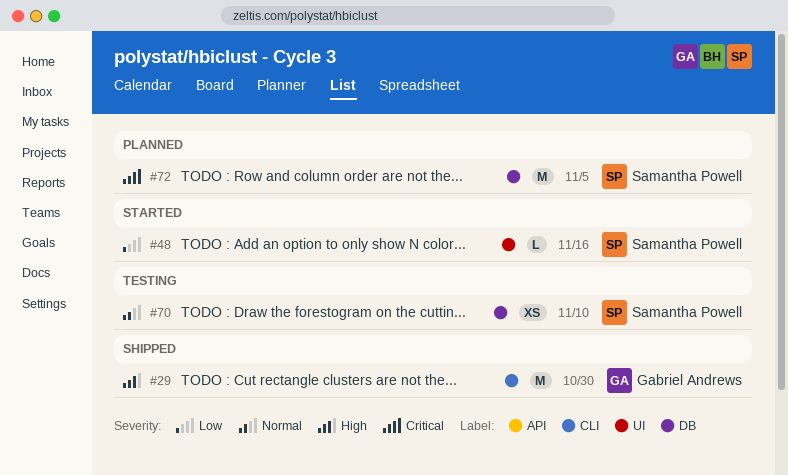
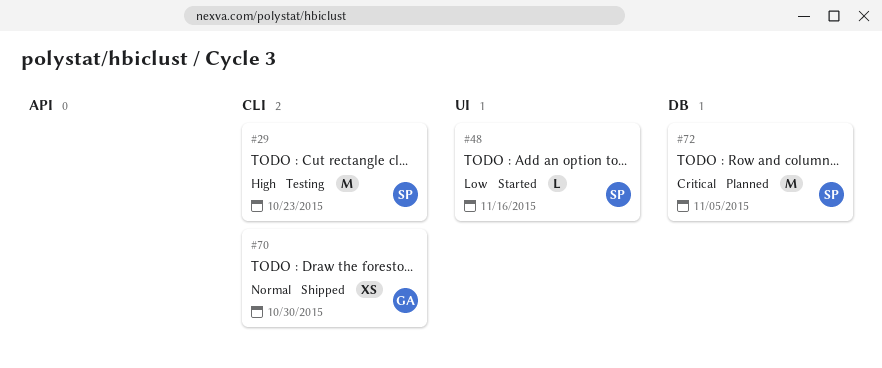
#29, status: Shipped -> Testing
#29, owner: Gabriel Andrews -> Samantha Powell
#29, due: Oct 30 -> Oct 23
#70, status: Testing -> Shipped
#70, owner: Samantha Powell -> Gabriel Andrews
#70, label: DB -> CLI
#70, due: Nov 10 -> Oct 30

